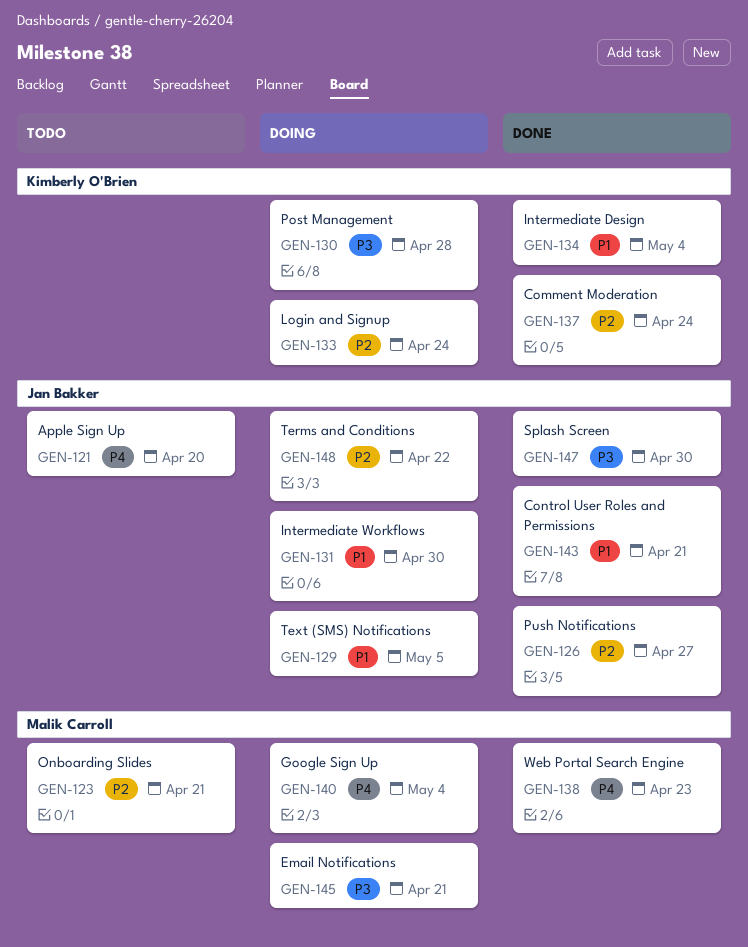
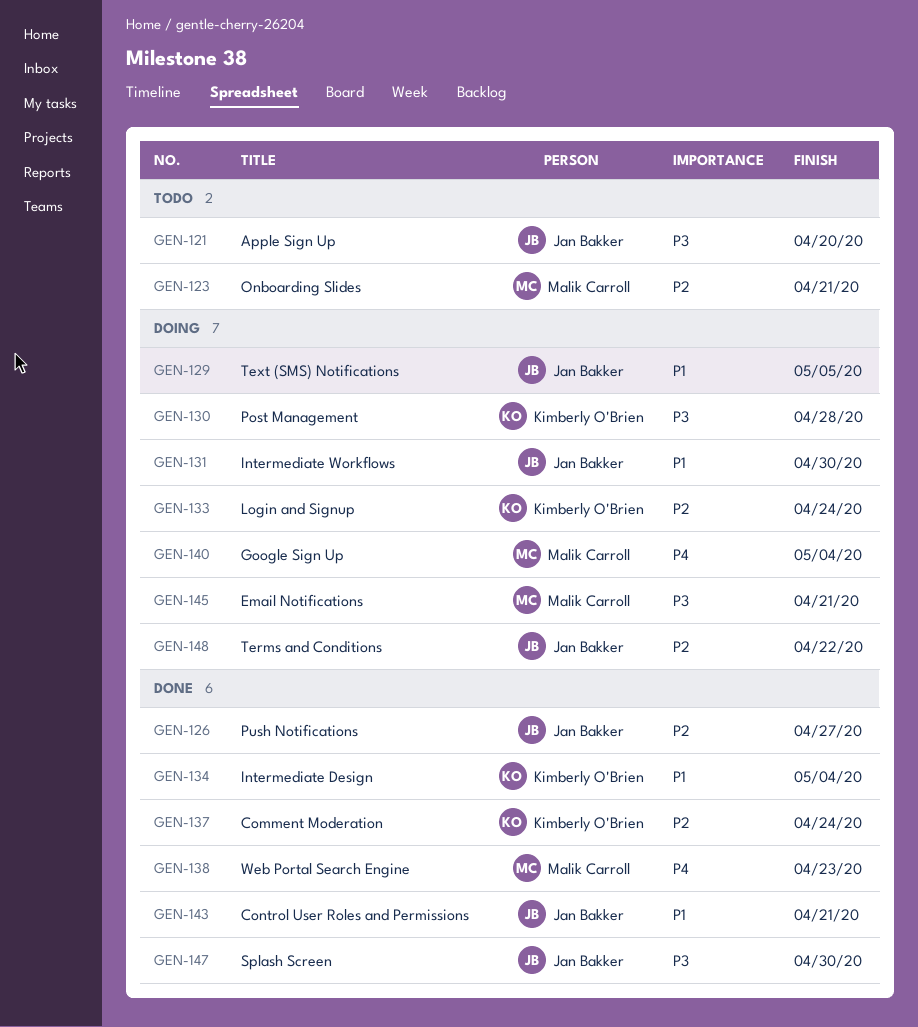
GEN-121, priority: P4 -> P3

